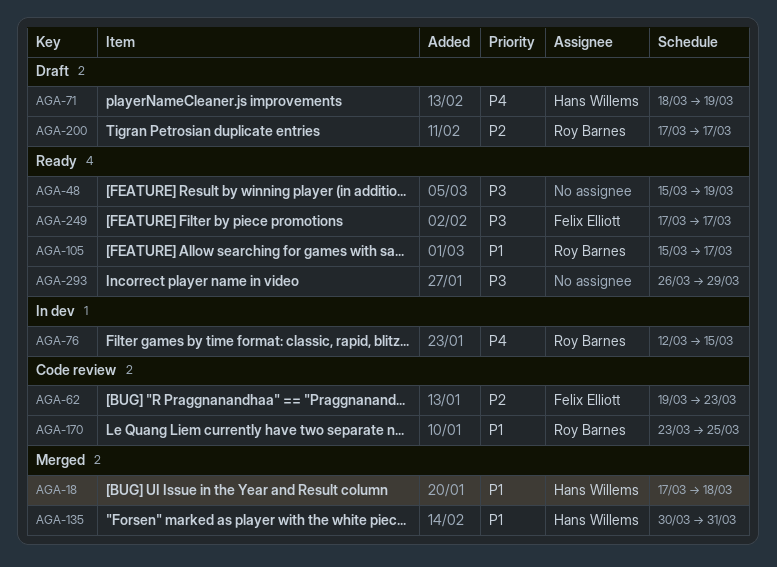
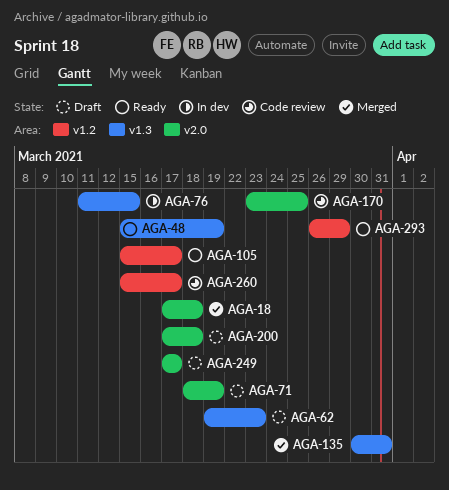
AGA-62, status: Code review -> Draft
AGA-76, start: Mar 12 -> Mar 11
AGA-200, due: Mar 17 -> Mar 18
AGA-249, status: Ready -> Draft
AGA-260: none -> present

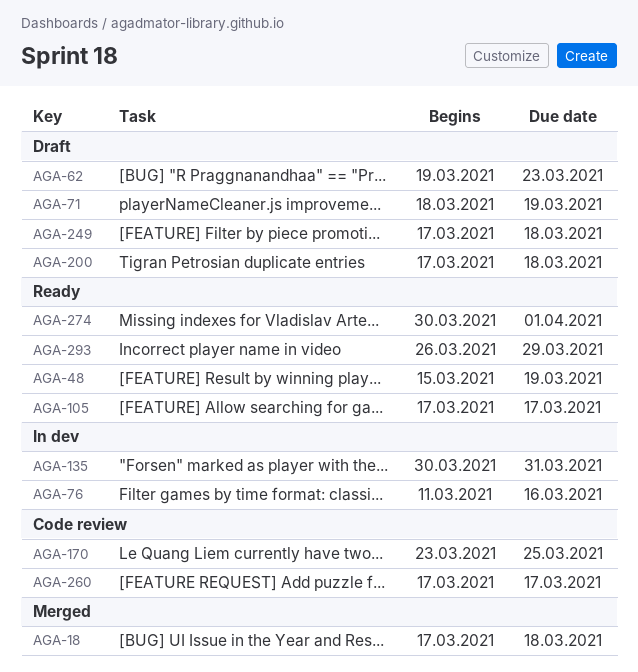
AGA-76, due: Mar 15 -> Mar 16
AGA-105, start: Mar 15 -> Mar 17
AGA-135, status: Merged -> In dev
AGA-249, due: Mar 17 -> Mar 18
AGA-260, start: Mar 15 -> Mar 17
AGA-274: none -> present

